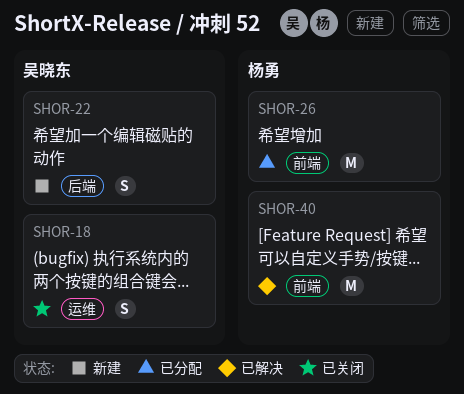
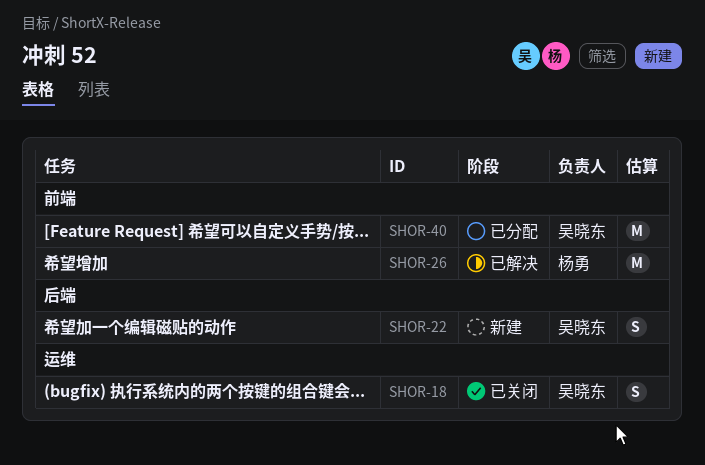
SHOR-26, status: 已分配 -> 已解决
SHOR-40, status: 已解决 -> 已分配
SHOR-40, owner: 杨勇 -> 吴晓东

